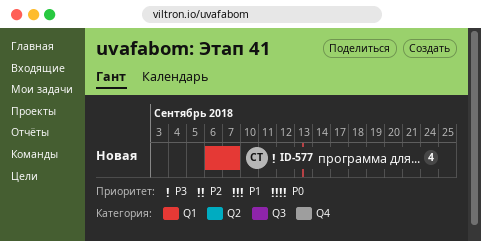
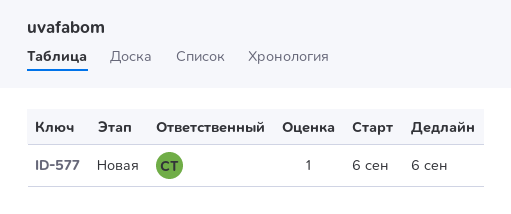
ID-577, estimate: 4 -> 1
ID-577, due: Sep 7 -> Sep 6

